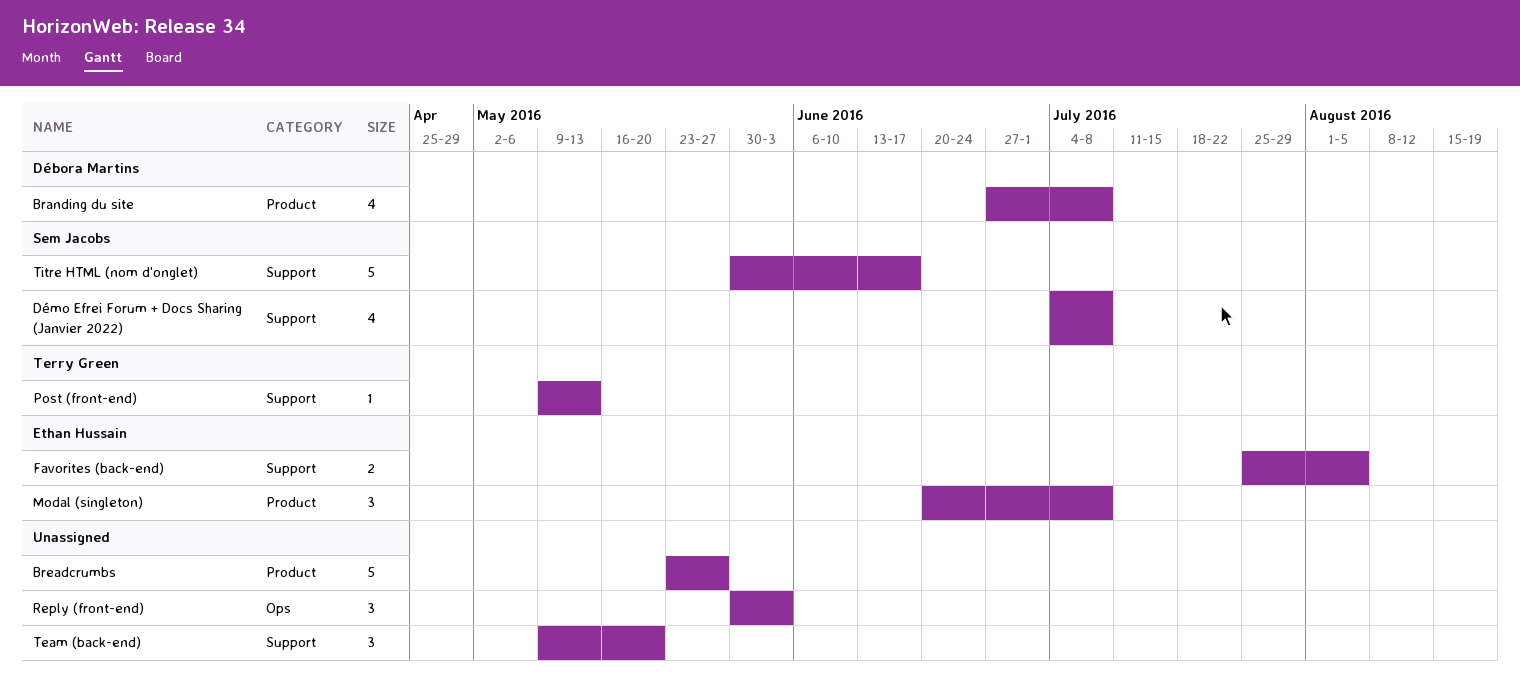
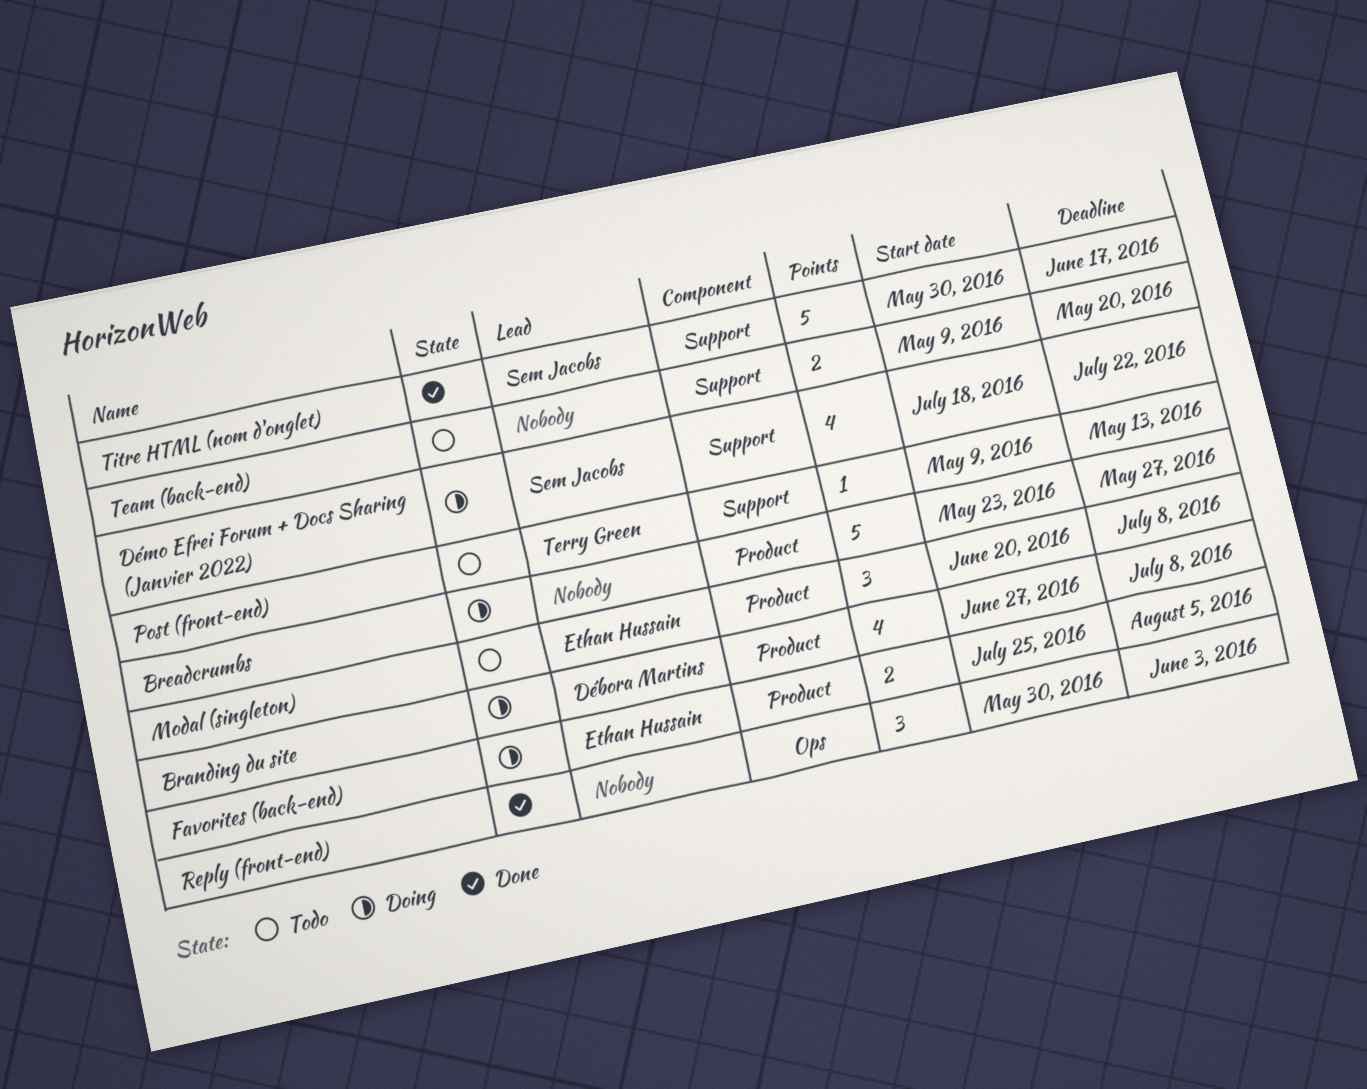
Démo Efrei Forum + Docs Sharing (Janvier 2022), start: Jul 4 -> Jul 18
Démo Efrei Forum + Docs Sharing (Janvier 2022), due: Jul 8 -> Jul 22
Favorites (back-end), label: Support -> Product
Team (back-end), estimate: 3 -> 2

